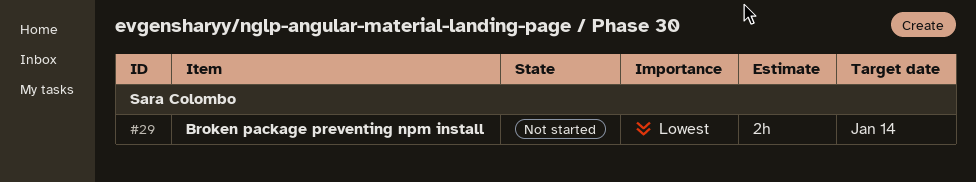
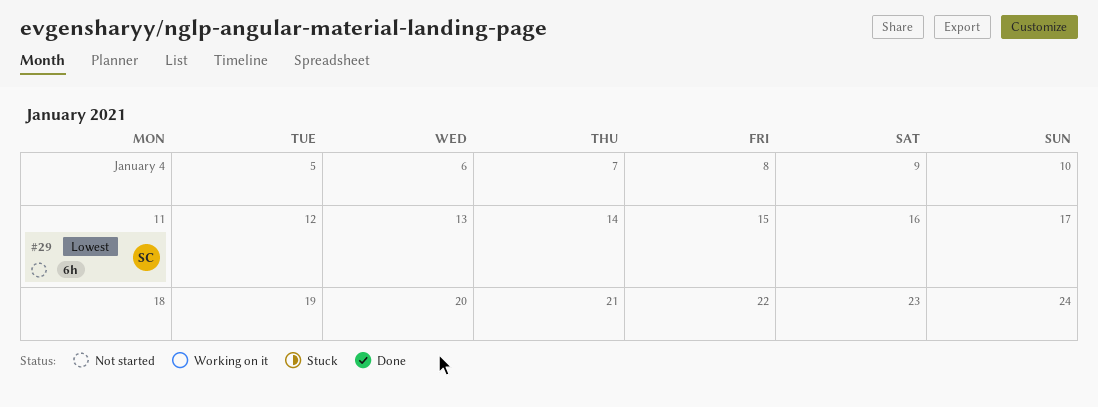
#29, estimate: 2h -> 6h
#29, due: Jan 14 -> Jan 11

